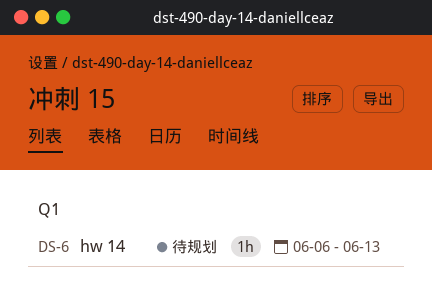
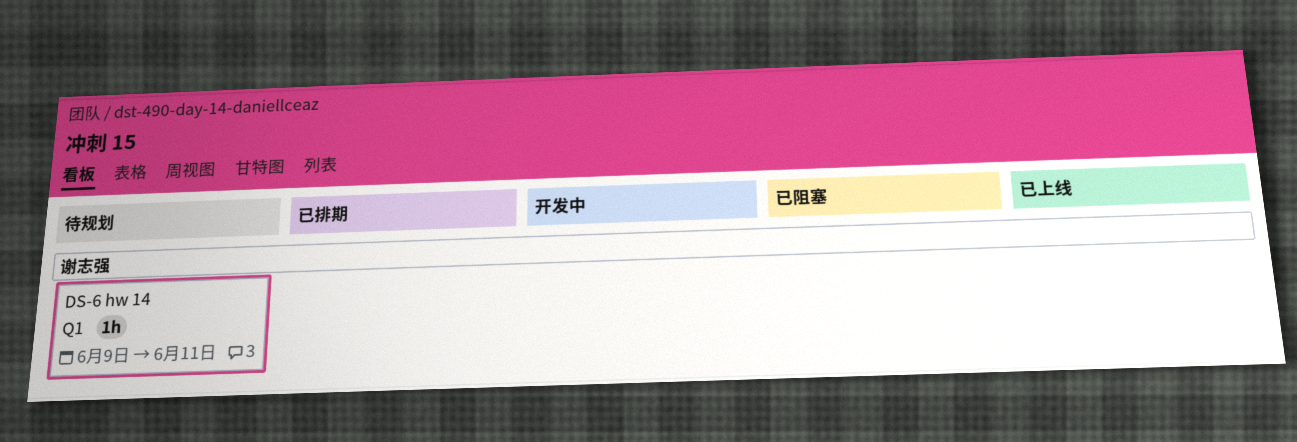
DS-6, start: Jun 6 -> Jun 9
DS-6, due: Jun 13 -> Jun 11

